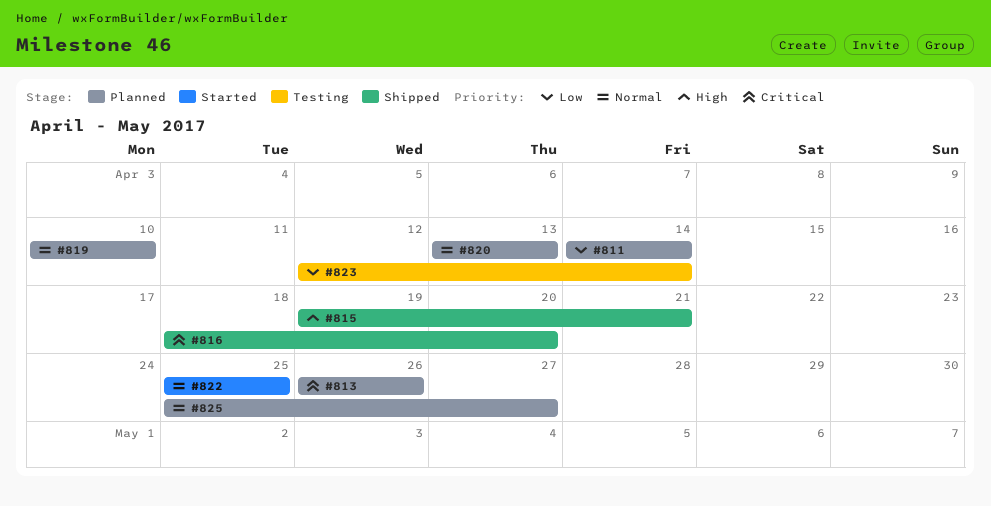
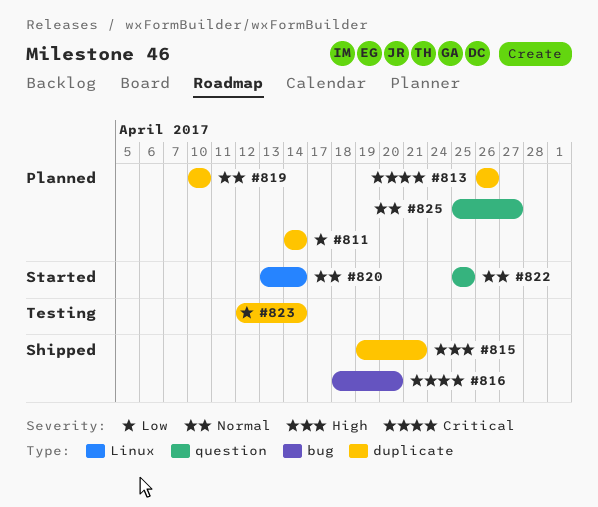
#820, status: Planned -> Started
#820, due: Apr 13 -> Apr 14

